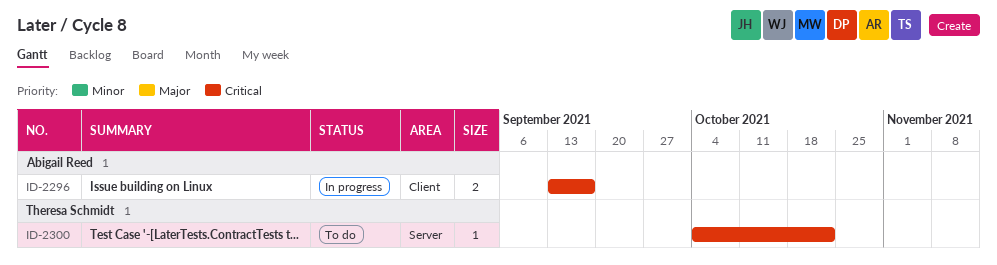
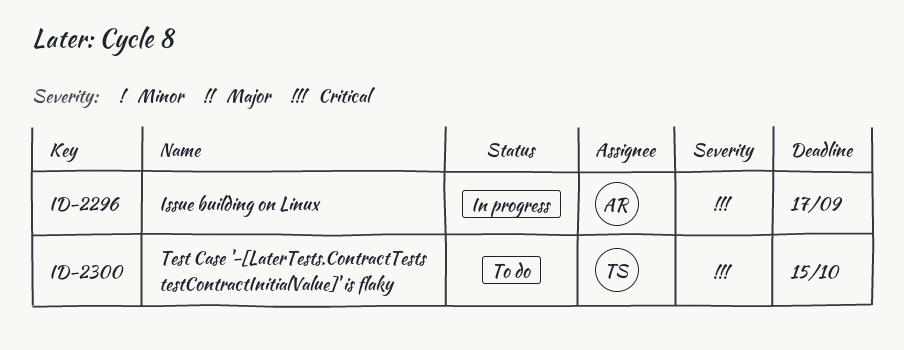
ID-2300, due: Oct 22 -> Oct 15

